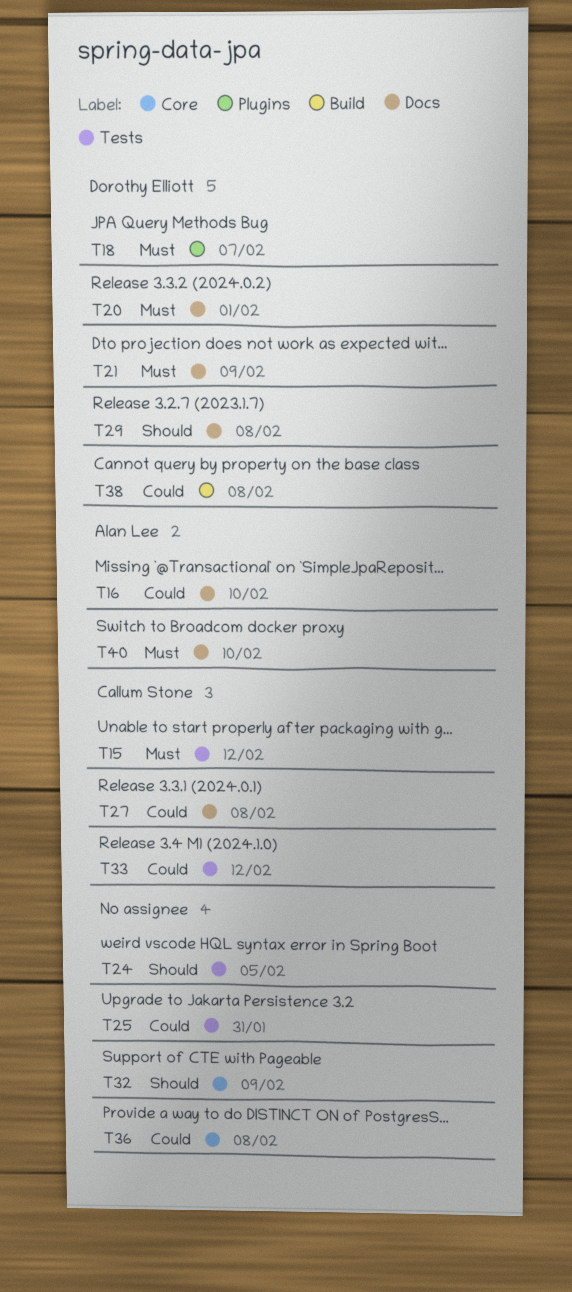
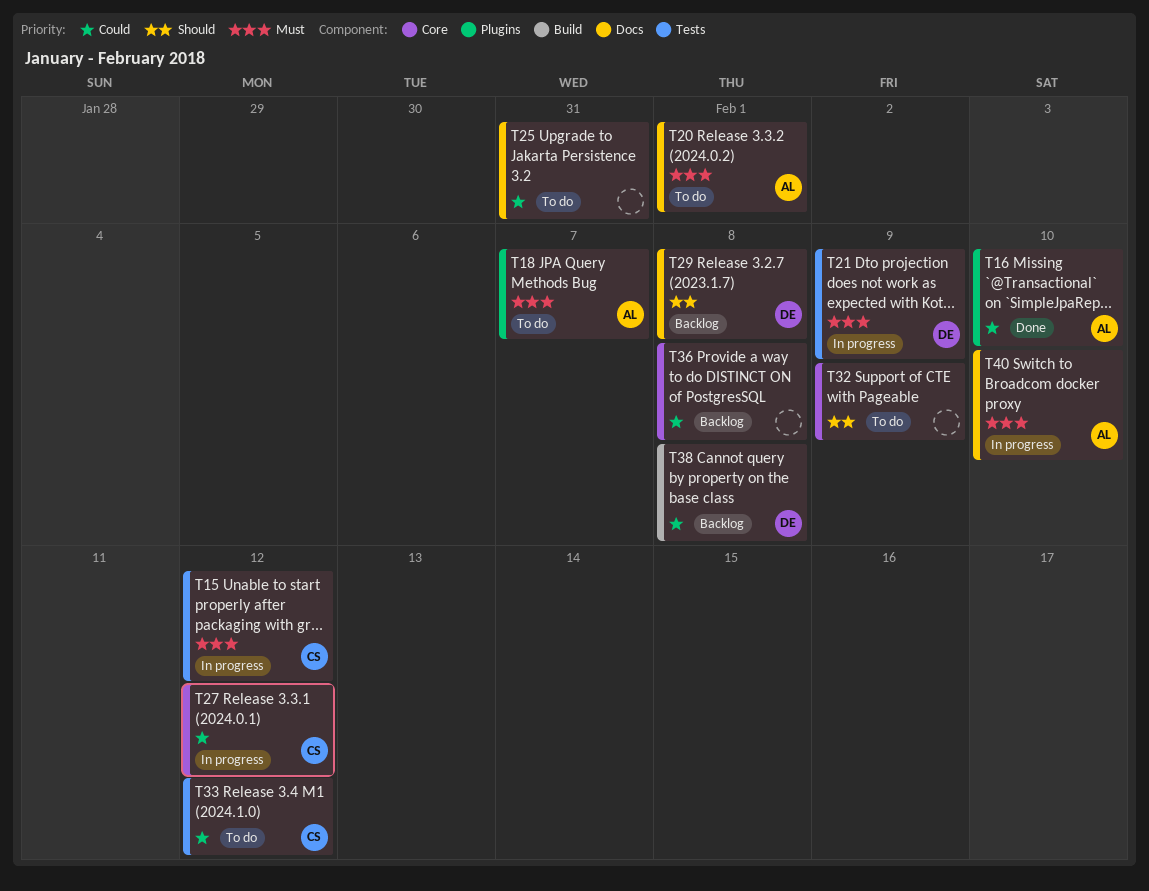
T16, label: Docs -> Plugins
T18, owner: Dorothy Elliott -> Alan Lee
T20, owner: Dorothy Elliott -> Alan Lee
T21, label: Docs -> Tests
T24: present -> none
T25, label: Tests -> Docs
T27, label: Docs -> Core
T27, due: Feb 8 -> Feb 12

